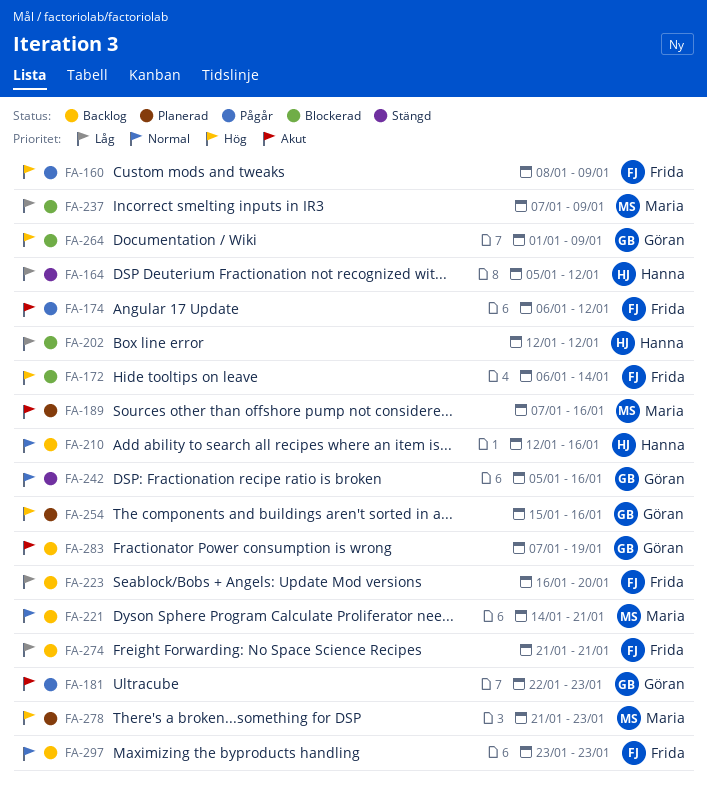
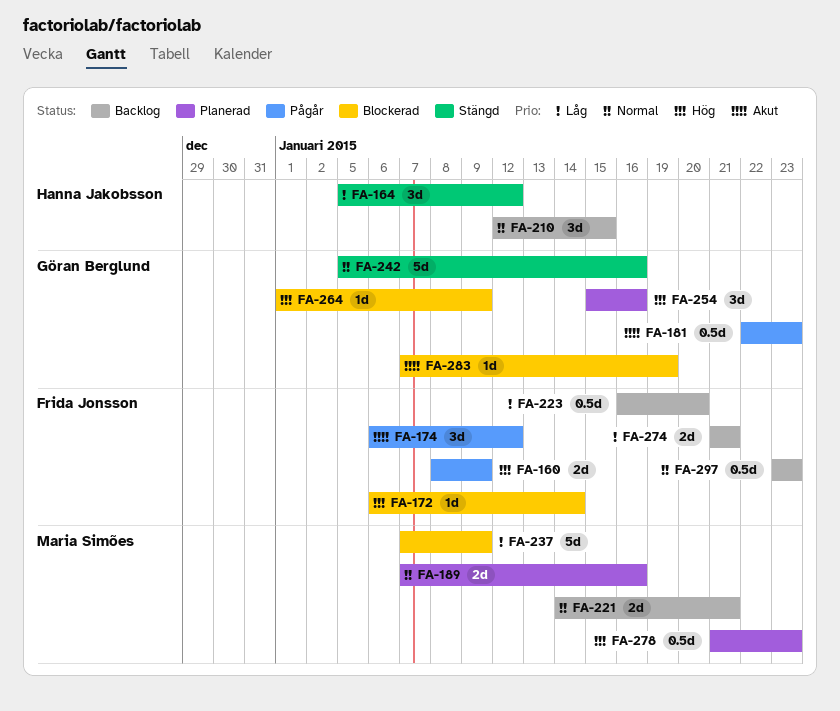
FA-189, priority: Akut -> Normal
FA-202: present -> none
FA-210, due: Jan 16 -> Jan 15
FA-283, status: Backlog -> Blockerad

